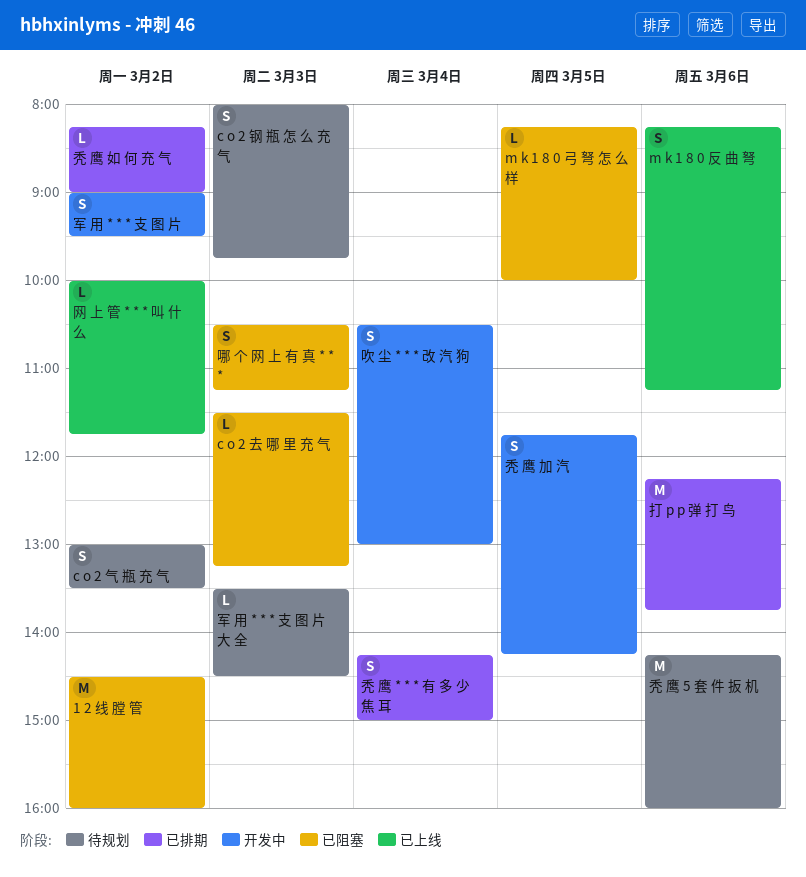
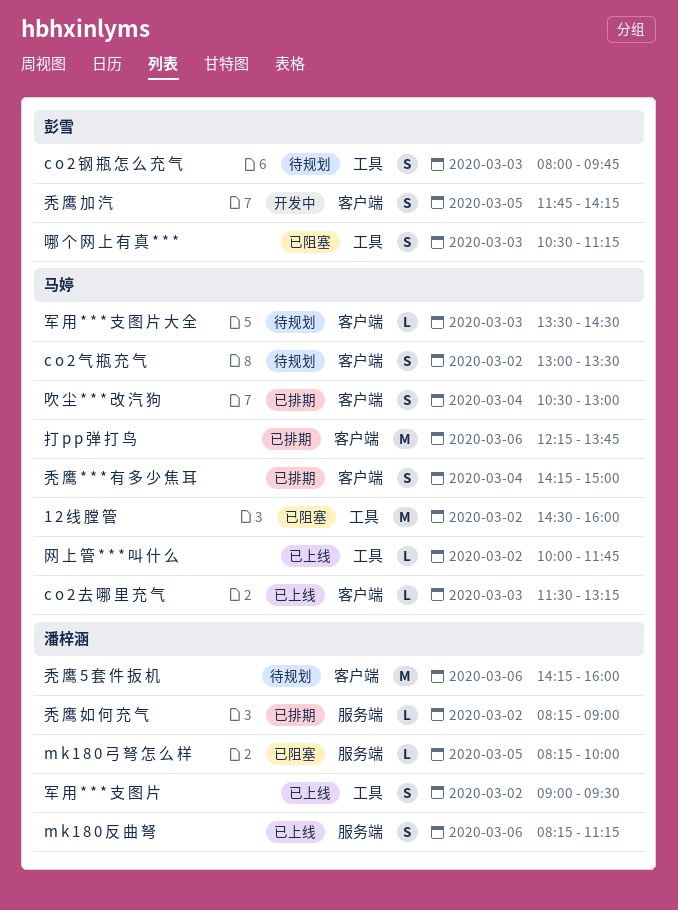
c o 2 去 哪 里 充 气, status: 已阻塞 -> 已上线
军 用 * * * 支 图 片, status: 开发中 -> 已上线
吹 尘 * * * 改 汽 狗, status: 开发中 -> 已排期

